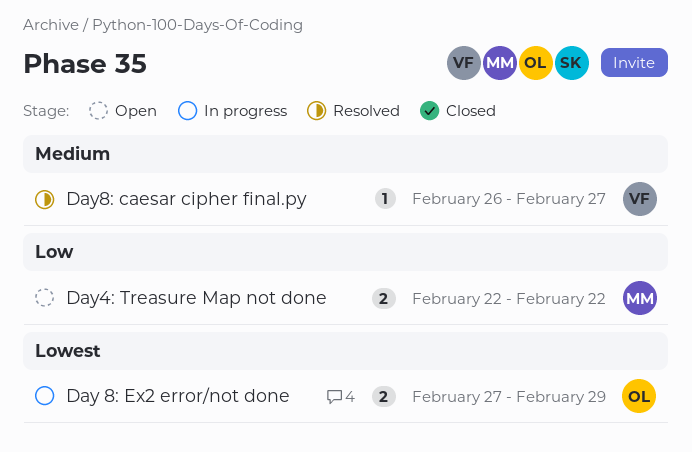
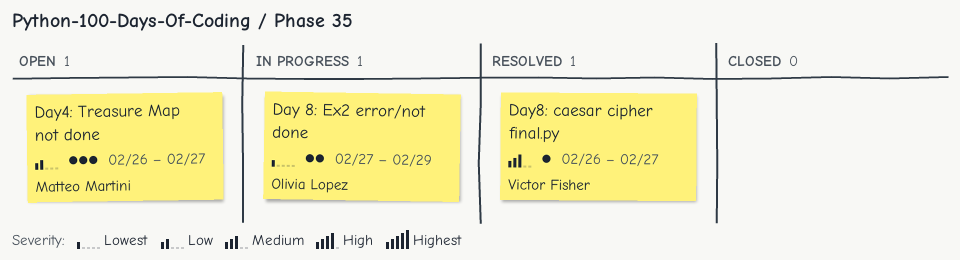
Day4: Treasure Map not done, estimate: 2 -> 3
Day4: Treasure Map not done, start: Feb 22 -> Feb 26
Day4: Treasure Map not done, due: Feb 22 -> Feb 27

